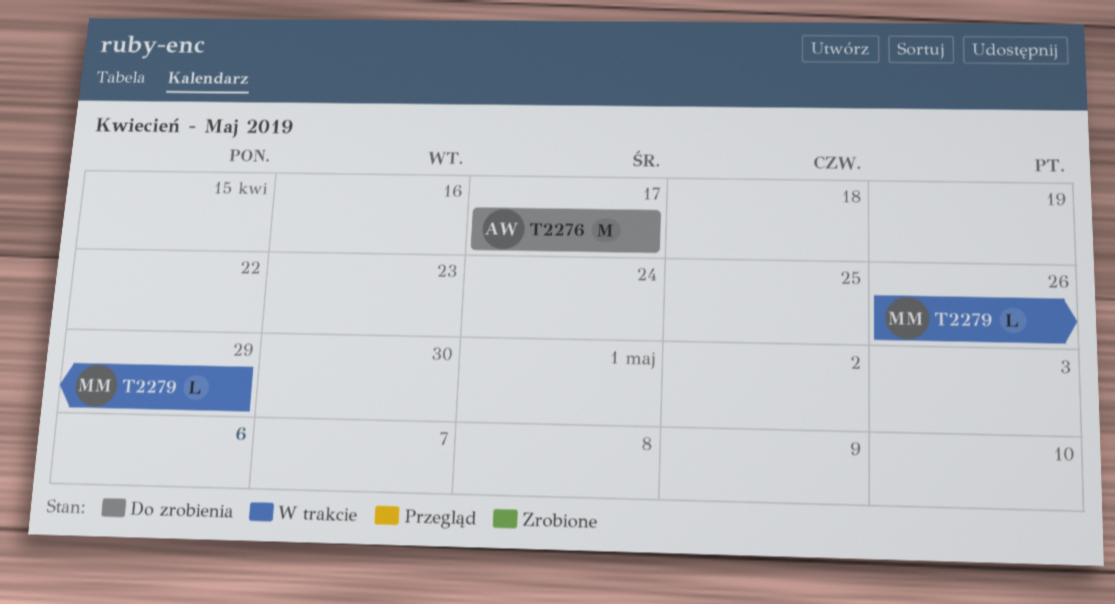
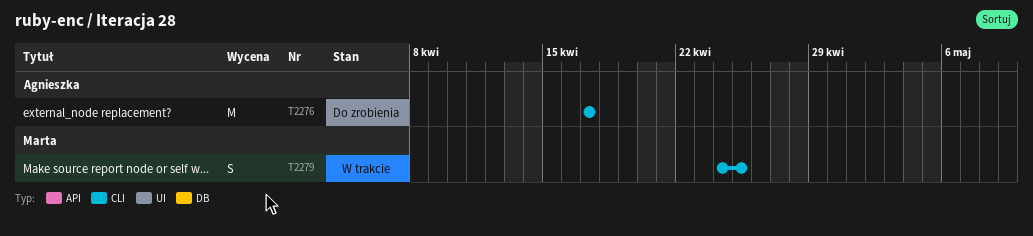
T2279, estimate: L -> S
T2279, start: Apr 26 -> Apr 24
T2279, due: Apr 29 -> Apr 25

